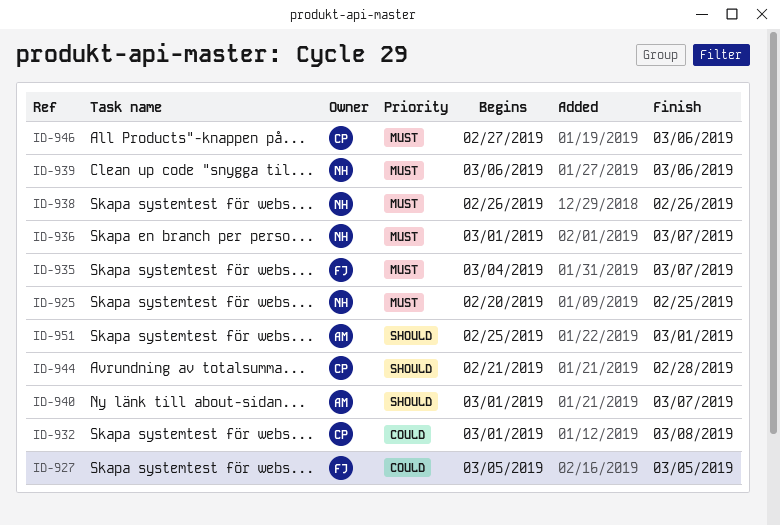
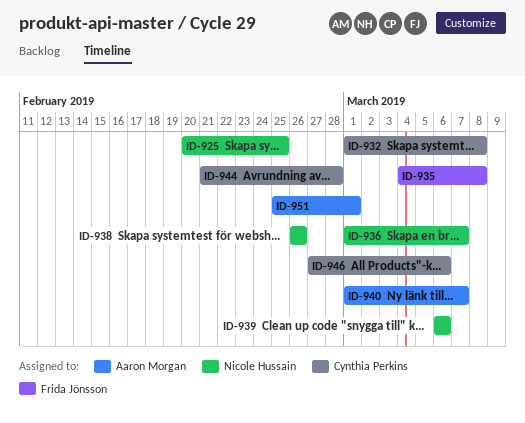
ID-927: present -> none
ID-935, due: Mar 7 -> Mar 8

